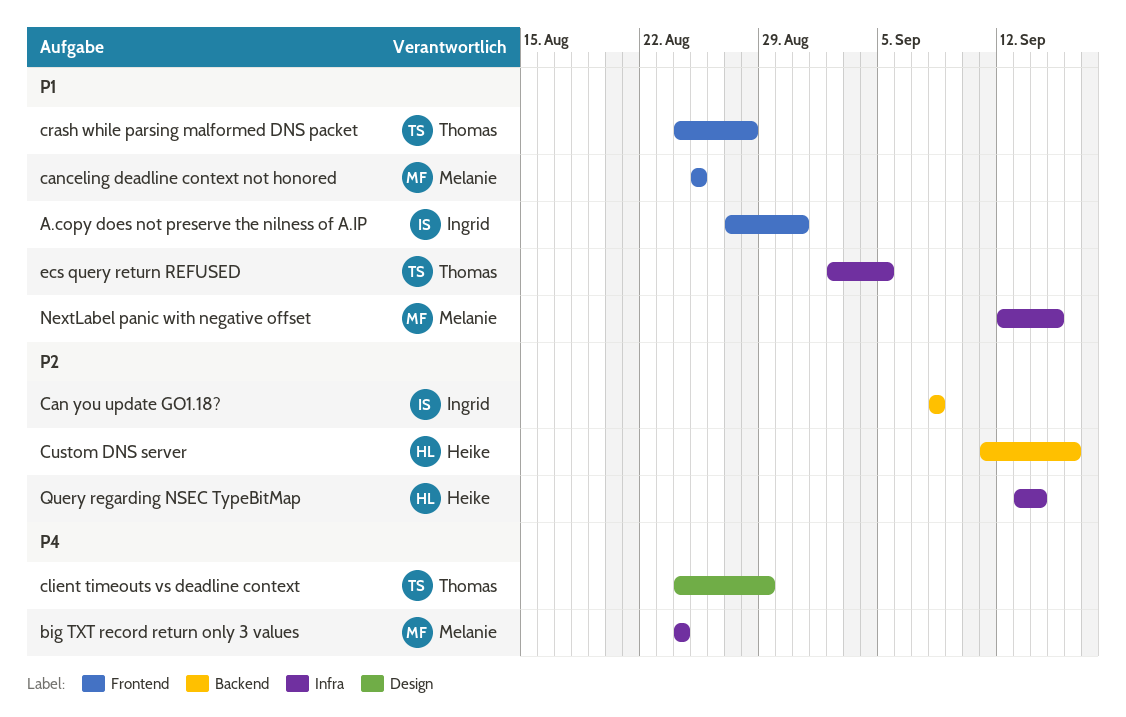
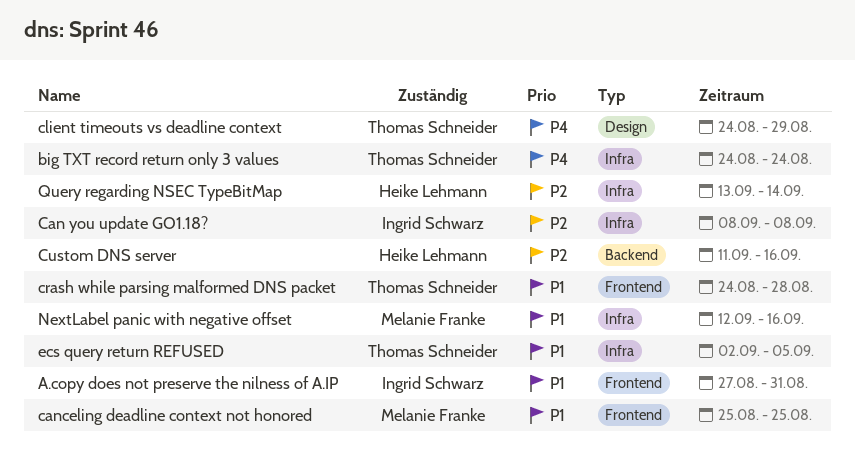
big TXT record return only 3 values, owner: Melanie Franke -> Thomas Schneider
Can you update GO1.18?, label: Backend -> Infra
NextLabel panic with negative offset, due: Sep 15 -> Sep 16

